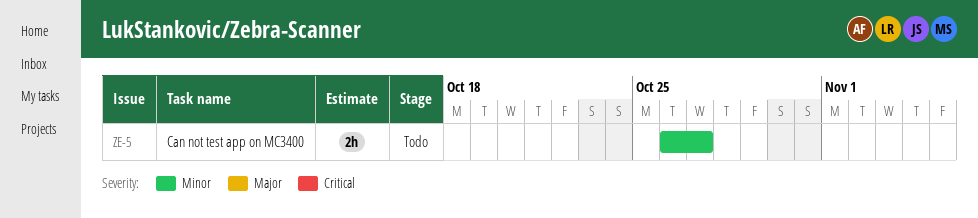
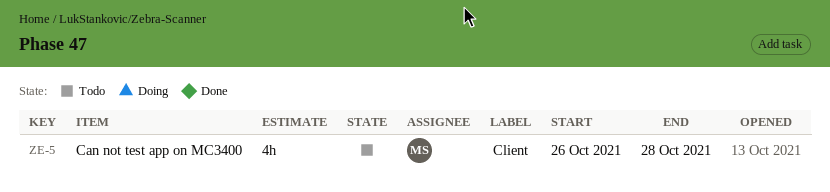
ZE-5, estimate: 2h -> 4h
ZE-5, due: Oct 27 -> Oct 28

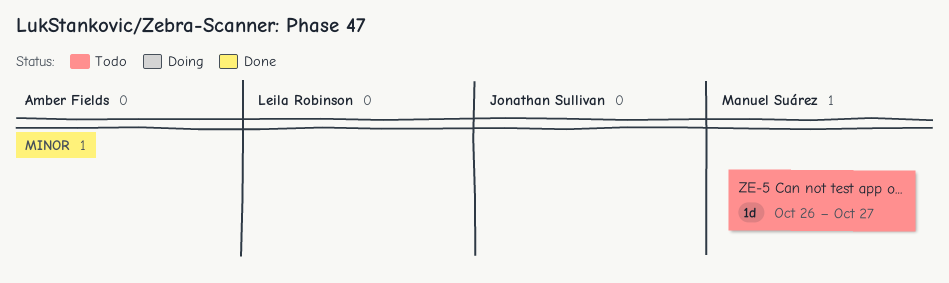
ZE-5, estimate: 4h -> 1d
ZE-5, due: Oct 28 -> Oct 27

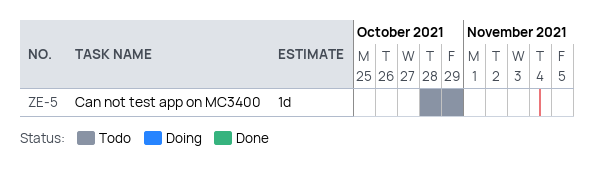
ZE-5, start: Oct 26 -> Oct 28
ZE-5, due: Oct 27 -> Oct 29

